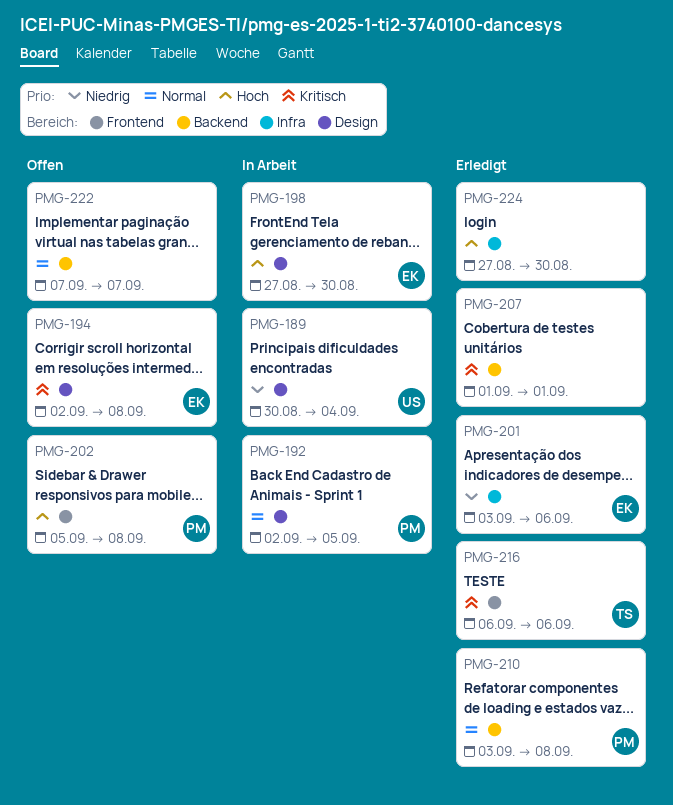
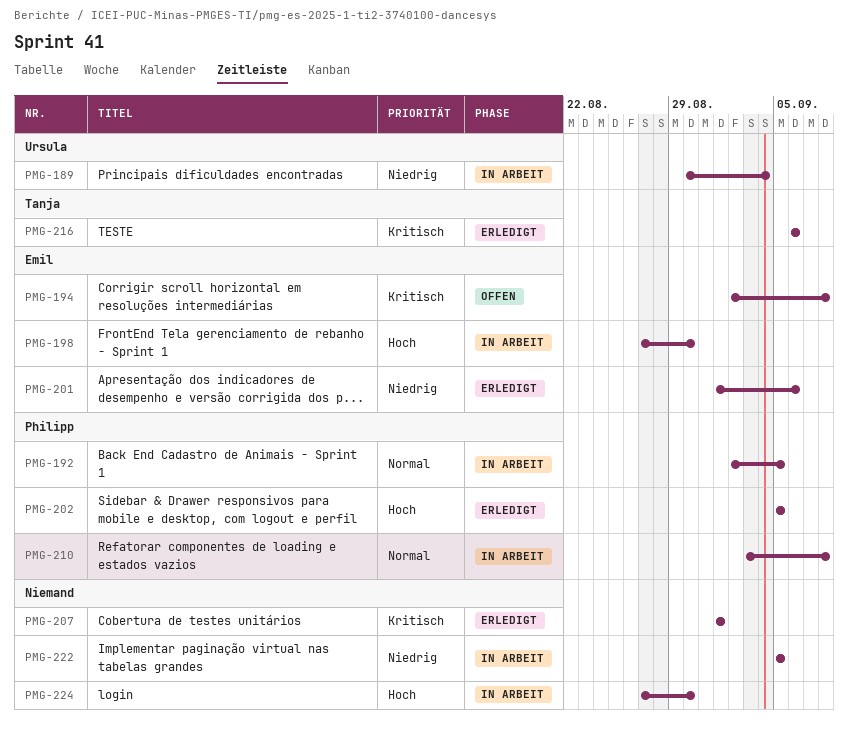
PMG-201, start: Sep 3 -> Sep 1
PMG-202, status: Offen -> Erledigt
PMG-202, due: Sep 8 -> Sep 5
PMG-210, status: Erledigt -> In Arbeit
PMG-222, status: Offen -> In Arbeit
PMG-222, priority: Normal -> Niedrig
PMG-222, start: Sep 7 -> Sep 5
PMG-222, due: Sep 7 -> Sep 5
PMG-224, status: Erledigt -> In Arbeit

